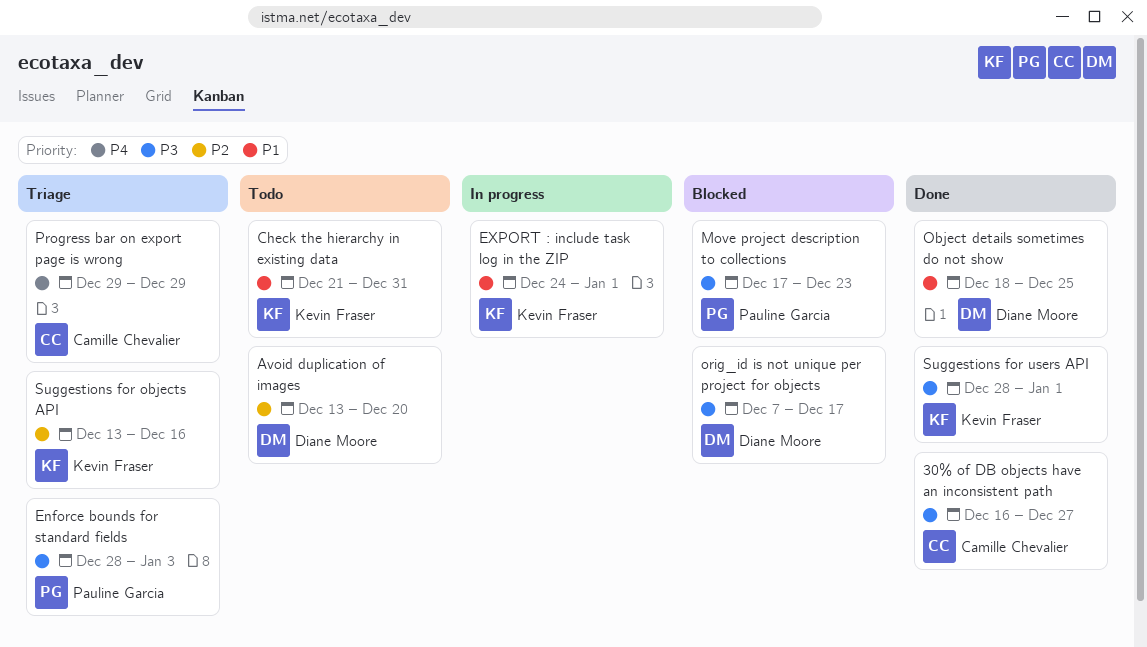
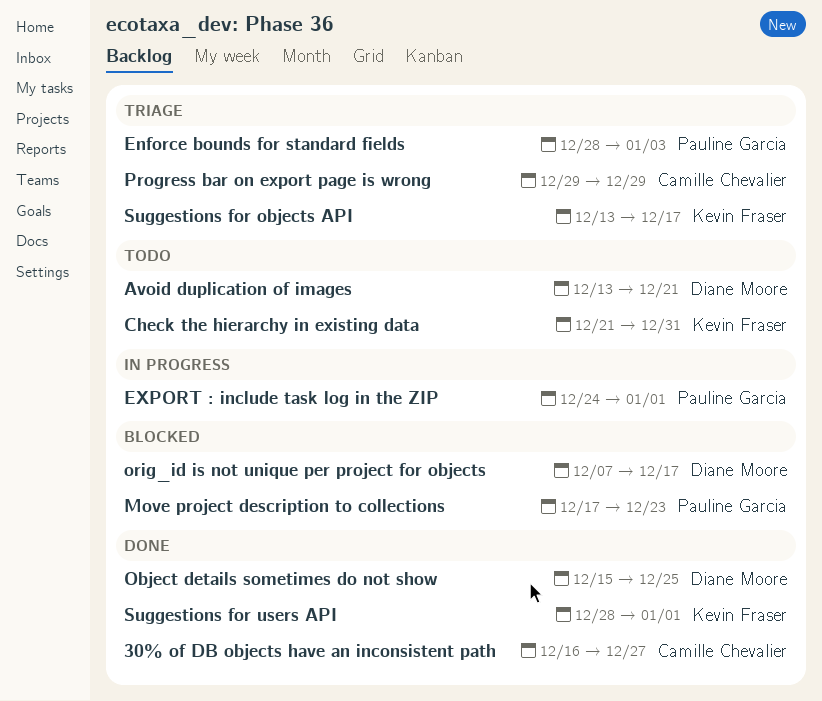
Avoid duplication of images, due: Dec 20 -> Dec 21
EXPORT : include task log in the ZIP, owner: Kevin Fraser -> Pauline Garcia
Object details sometimes do not show, start: Dec 18 -> Dec 15
Suggestions for objects API, due: Dec 16 -> Dec 17

